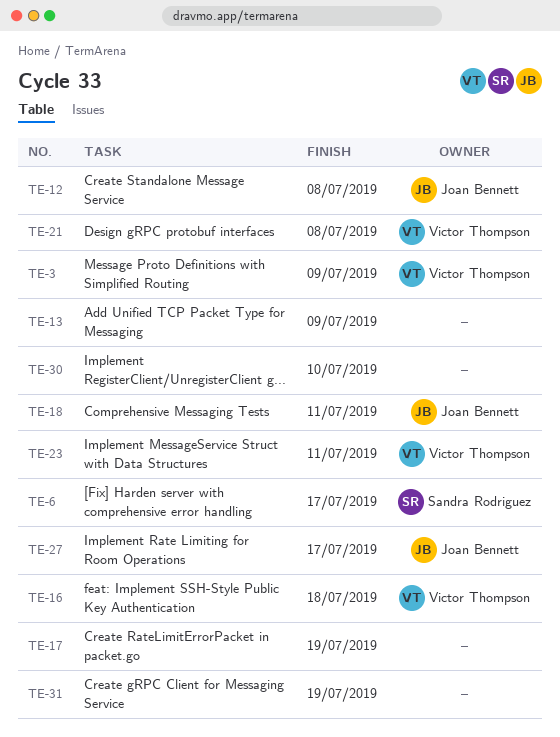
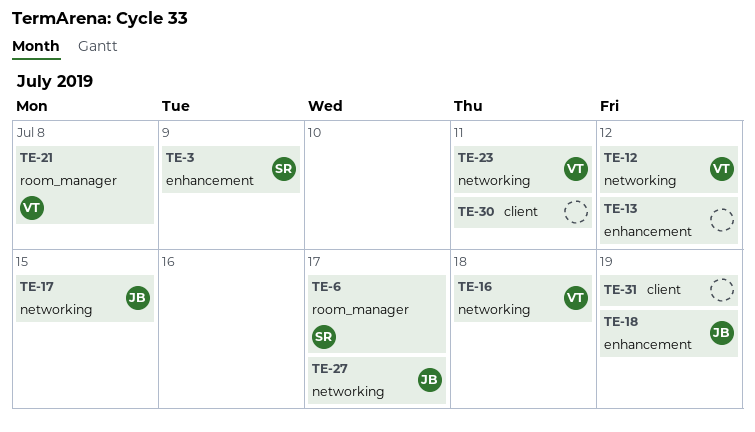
TE-3, owner: Victor Thompson -> Sandra Rodriguez
TE-12, owner: Joan Bennett -> Victor Thompson
TE-12, due: Jul 8 -> Jul 12
TE-13, due: Jul 9 -> Jul 12
TE-17, owner: none -> Joan Bennett
TE-17, due: Jul 19 -> Jul 15
TE-18, due: Jul 11 -> Jul 19
TE-30, due: Jul 10 -> Jul 11

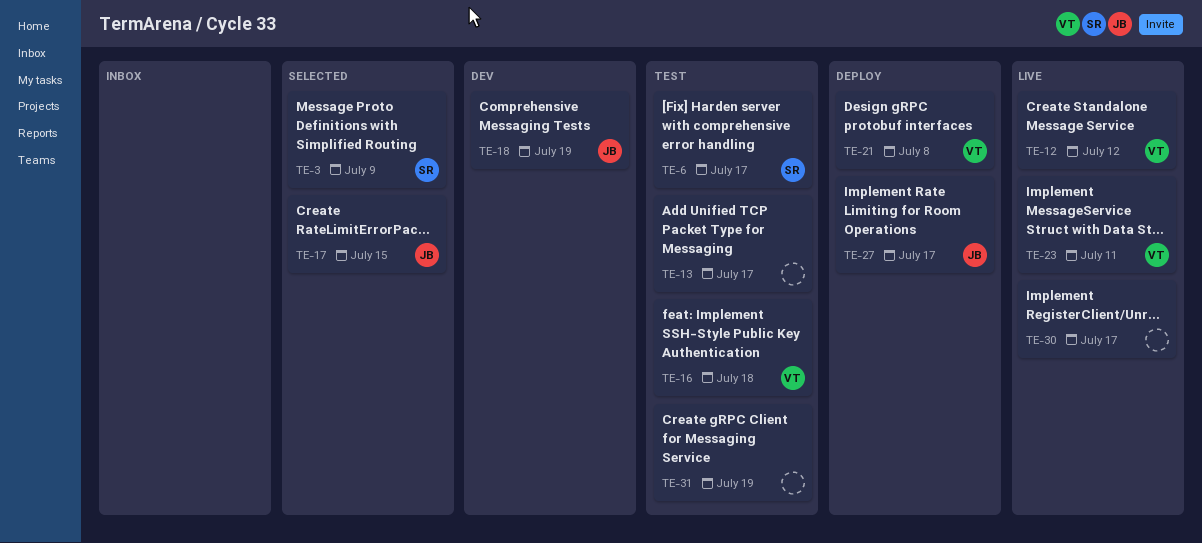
TE-13, due: Jul 12 -> Jul 17
TE-30, due: Jul 11 -> Jul 17

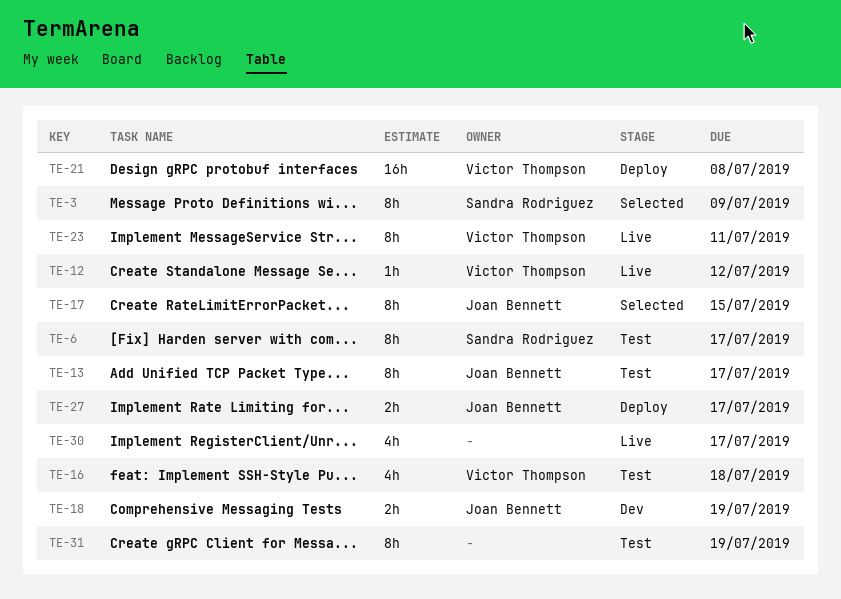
TE-13, owner: none -> Joan Bennett

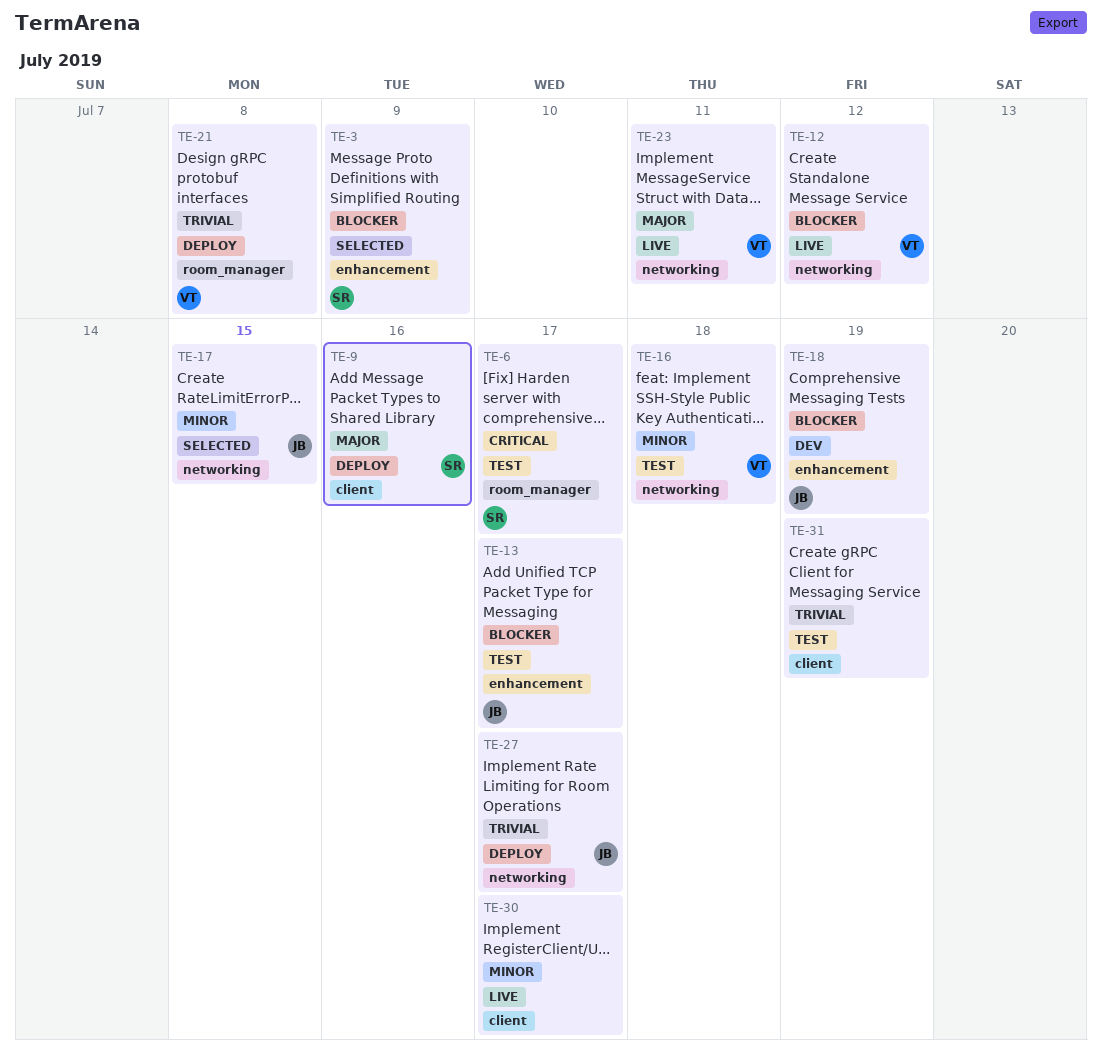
TE-9: none -> present

